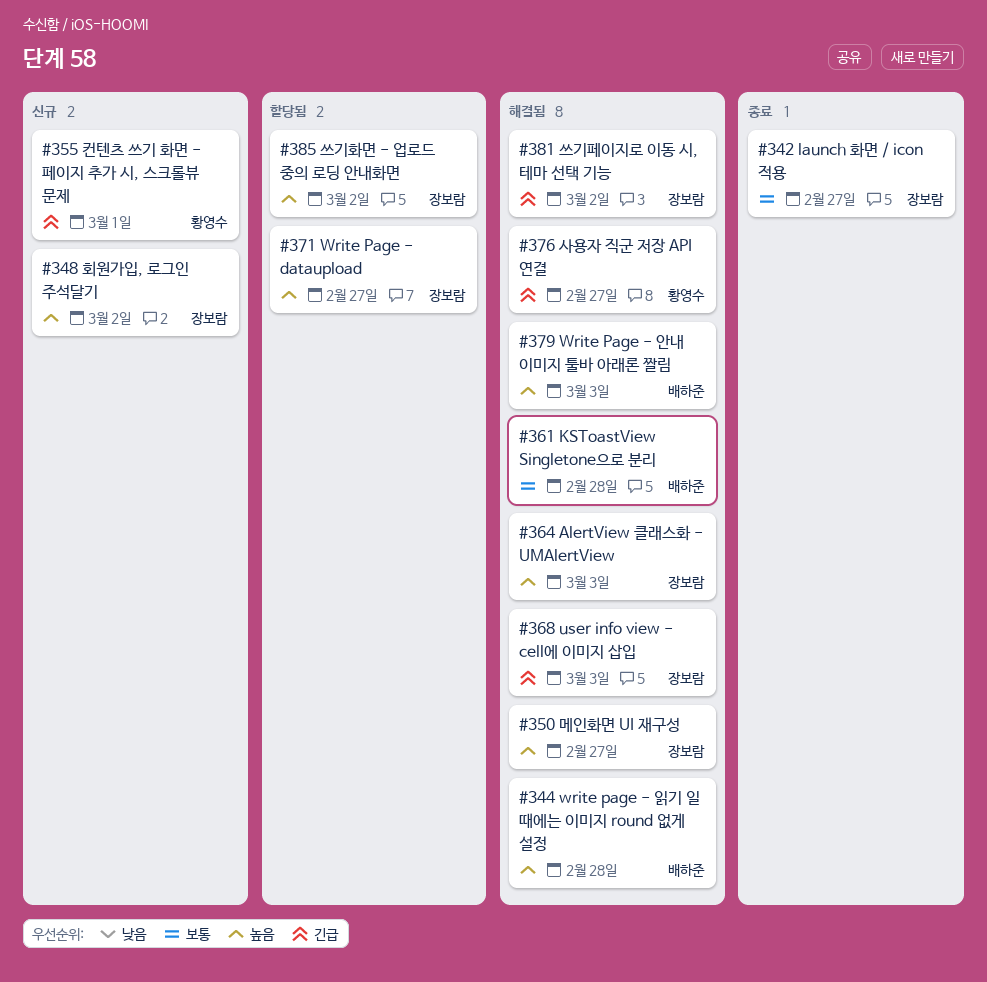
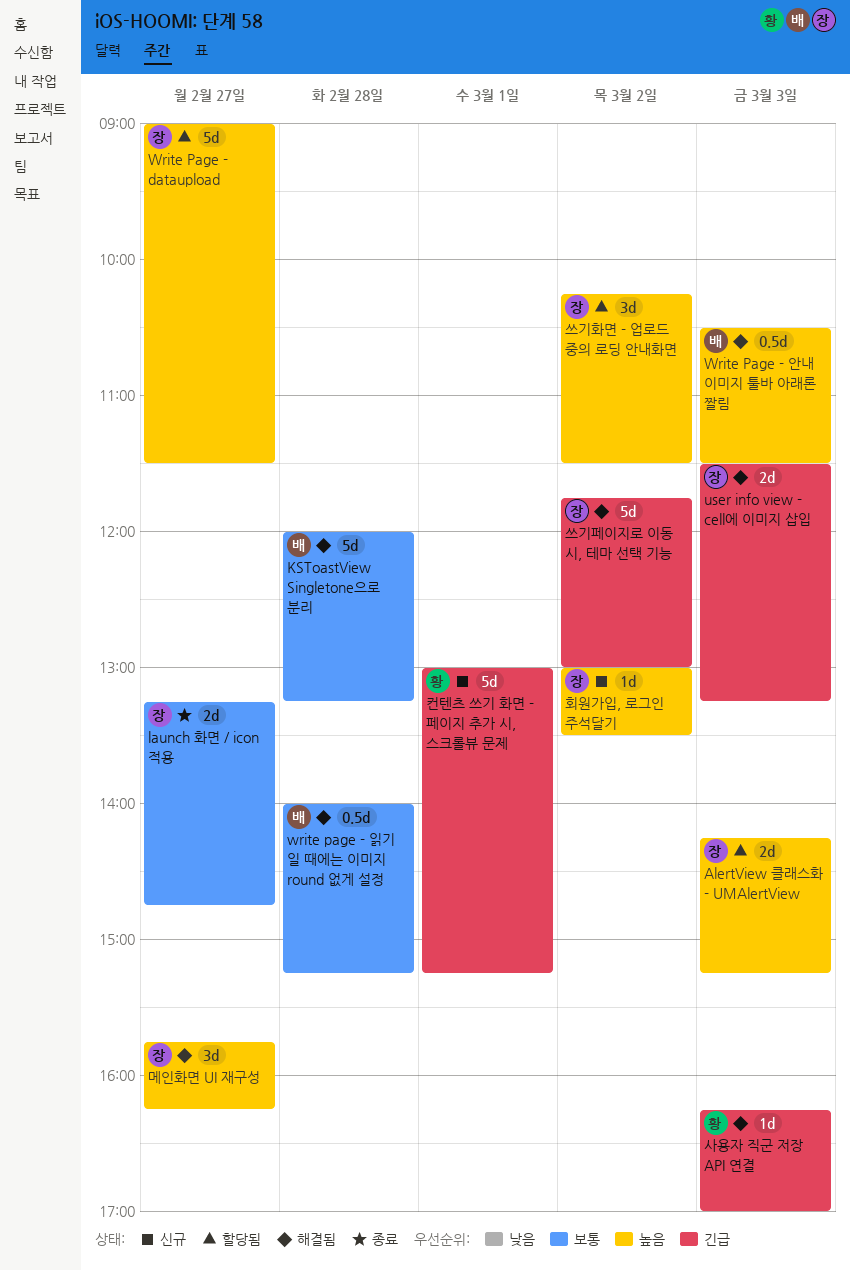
AlertView 클래스화 - UMAlertView, status: 해결됨 -> 할당됨
write page - 읽기 일 때에는 이미지 round 없게 설정, priority: 높음 -> 보통
사용자 직군 저장 API 연결, day: Feb 27 -> Mar 3

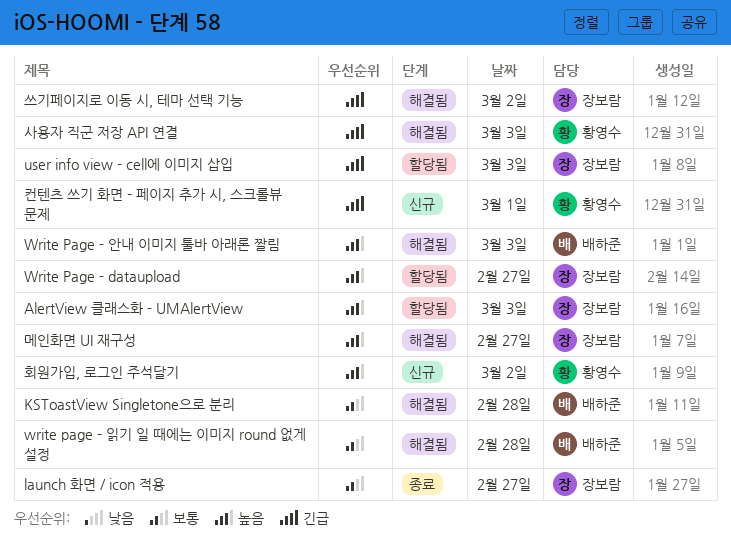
user info view - cell에 이미지 삽입, status: 해결됨 -> 할당됨
쓰기화면 - 업로드 중의 로딩 안내화면: present -> none
회원가입, 로그인 주석달기, owner: 장보람 -> 황영수

